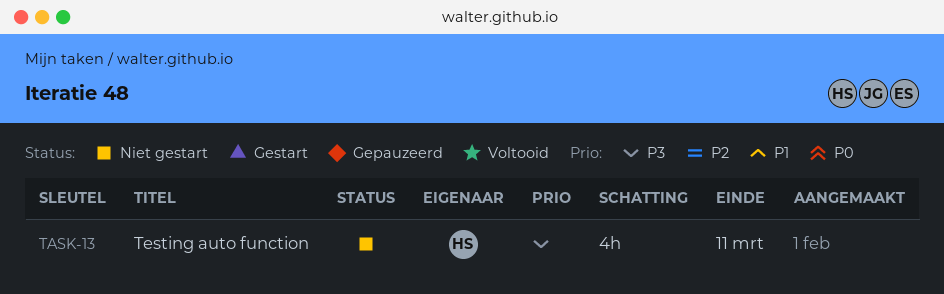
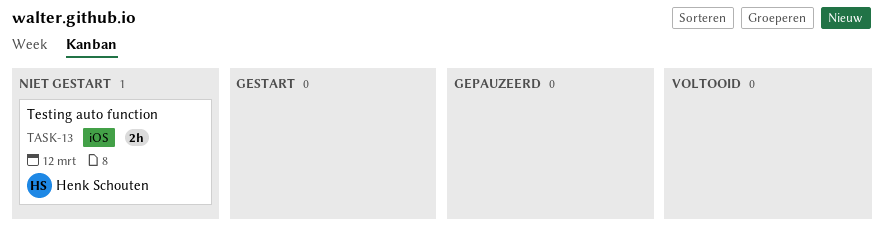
TASK-13, estimate: 4h -> 2h
TASK-13, due: Mar 11 -> Mar 12

